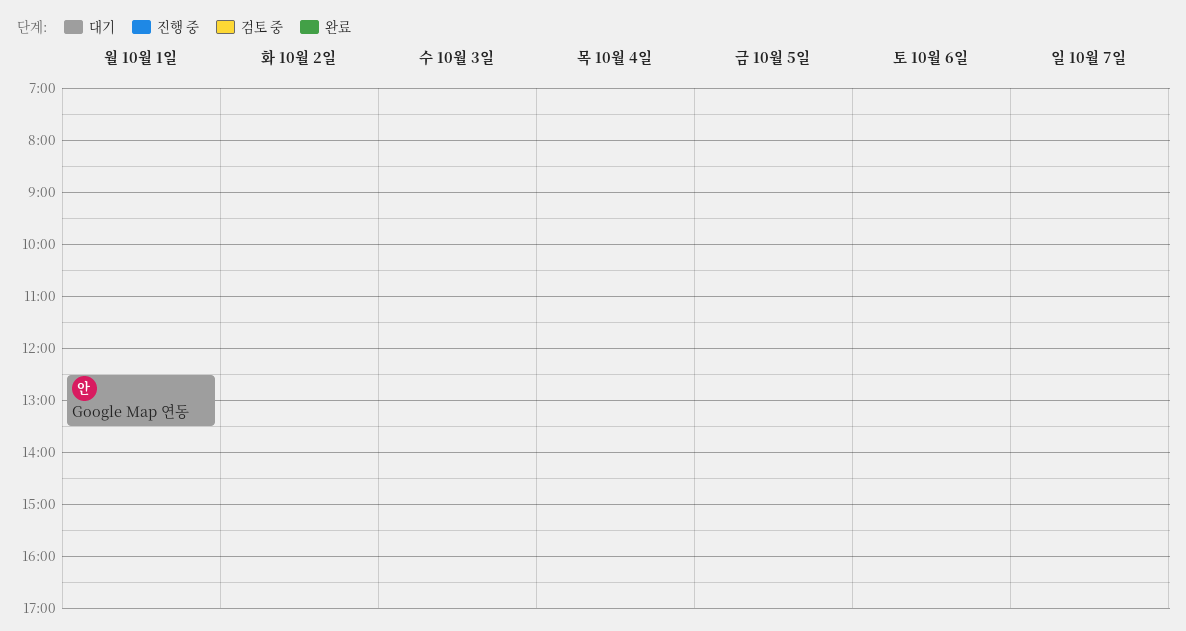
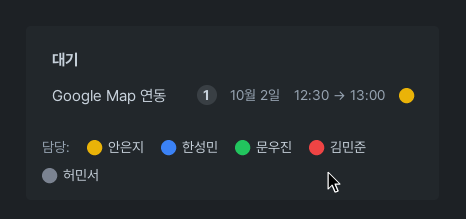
Google Map 연동, day: Oct 1 -> Oct 2
Google Map 연동, ends: 13:30 -> 13:00

